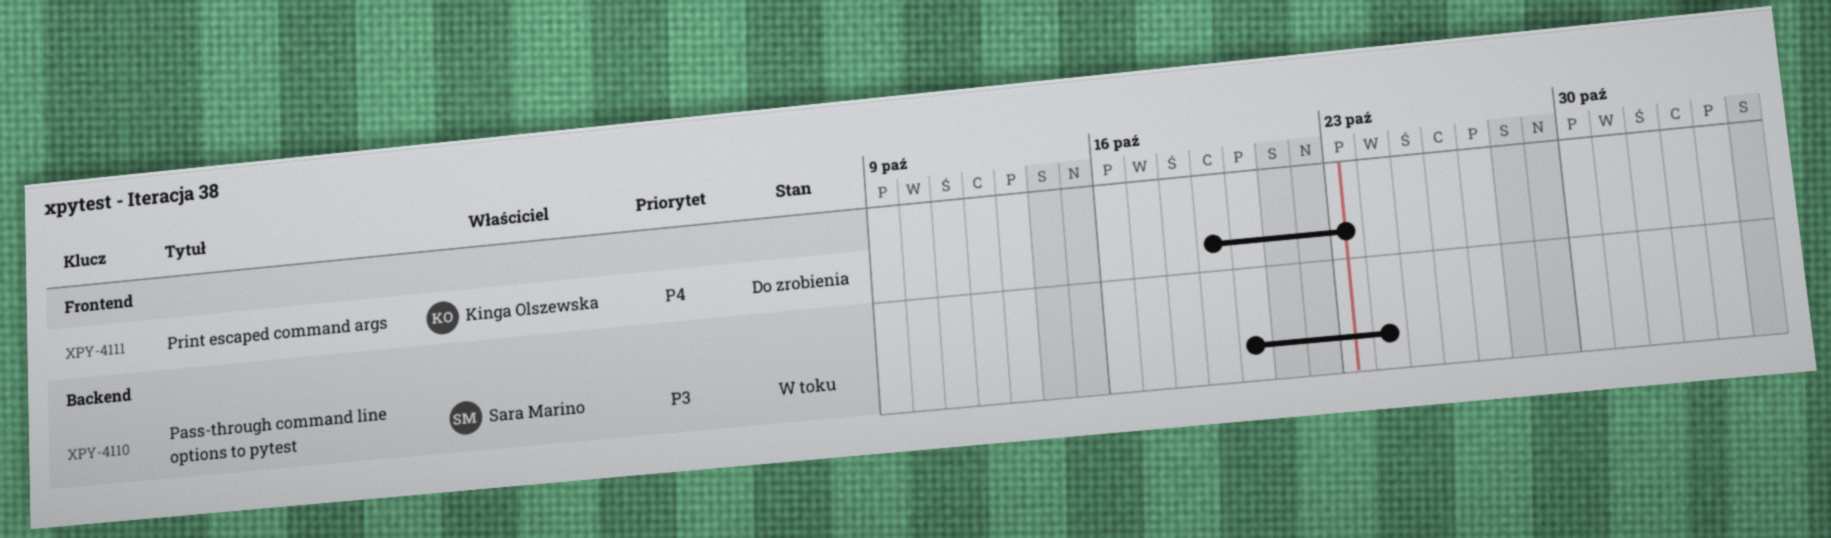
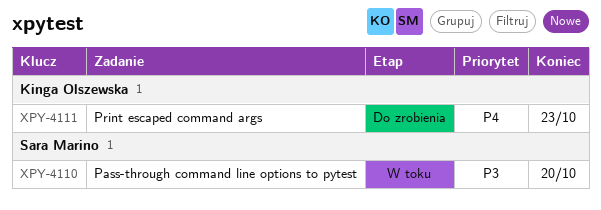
XPY-4110, due: Oct 24 -> Oct 20

